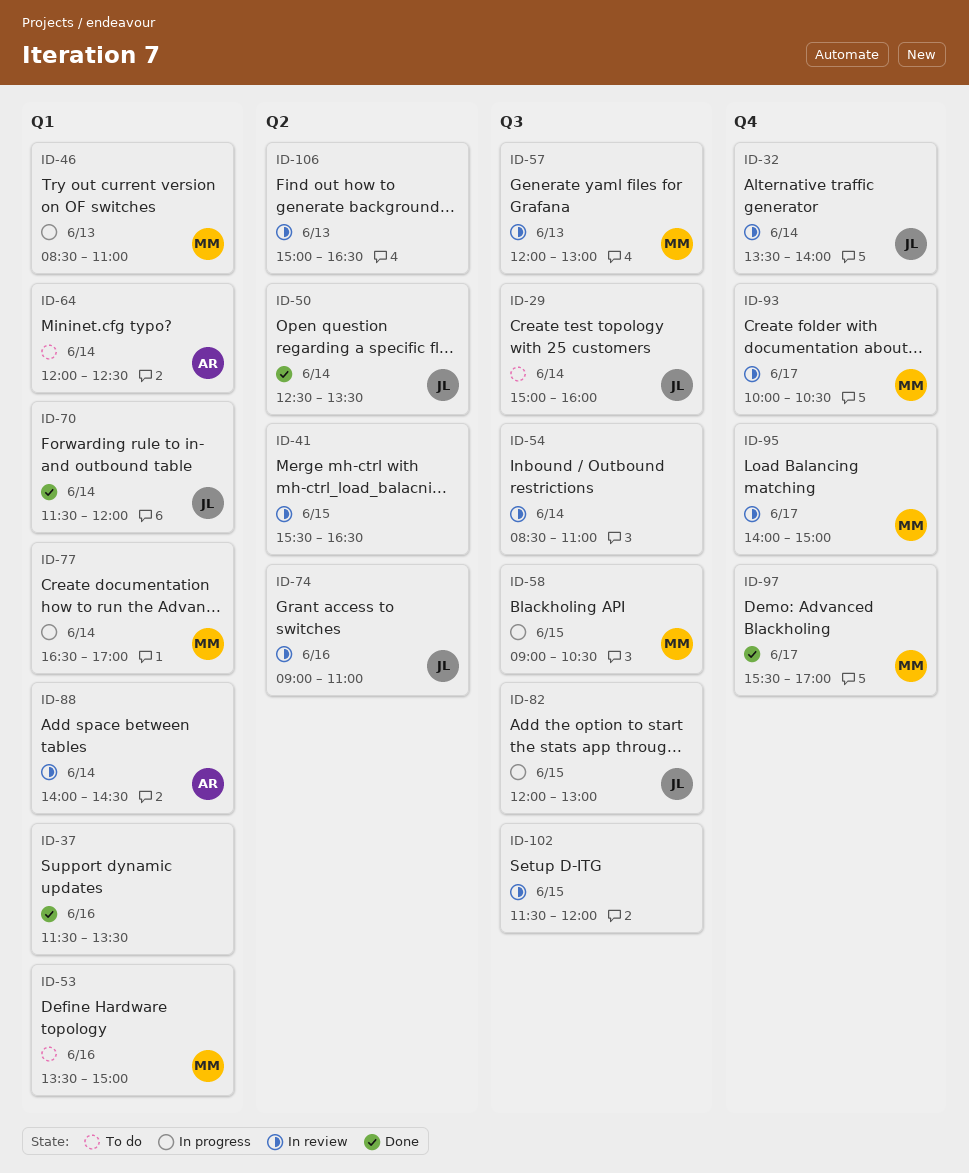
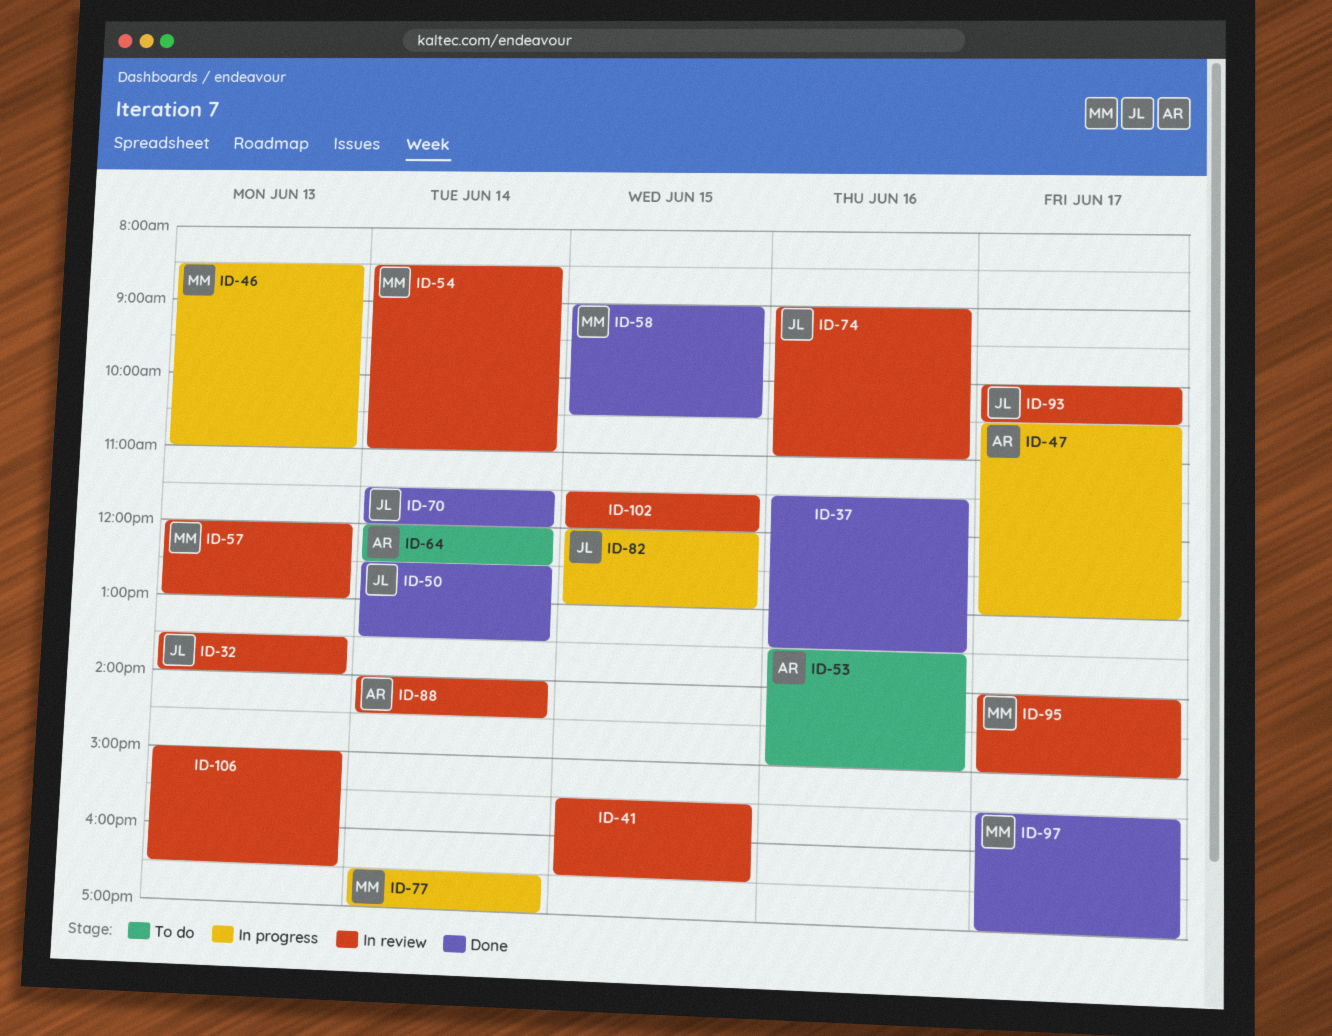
ID-29: present -> none
ID-32, day: Jun 14 -> Jun 13
ID-47: none -> present
ID-53, owner: MM -> AR
ID-54, owner: none -> MM
ID-58, status: In progress -> Done
ID-93, owner: MM -> JL

